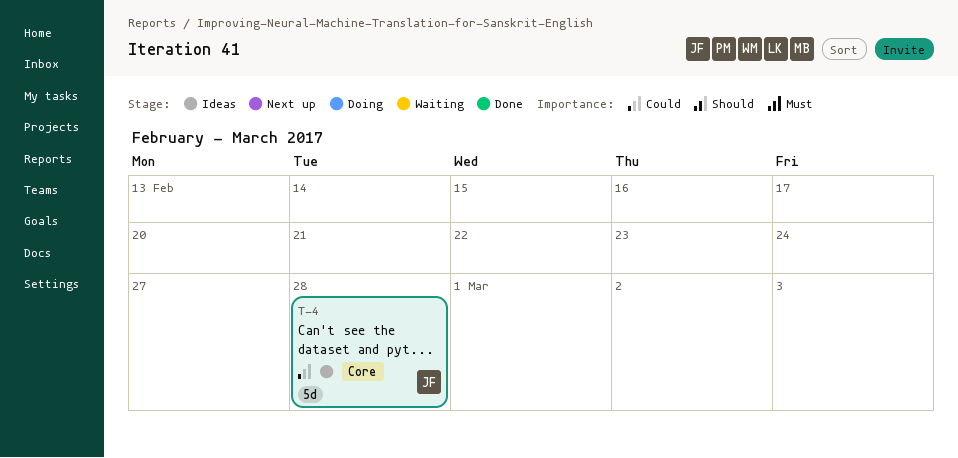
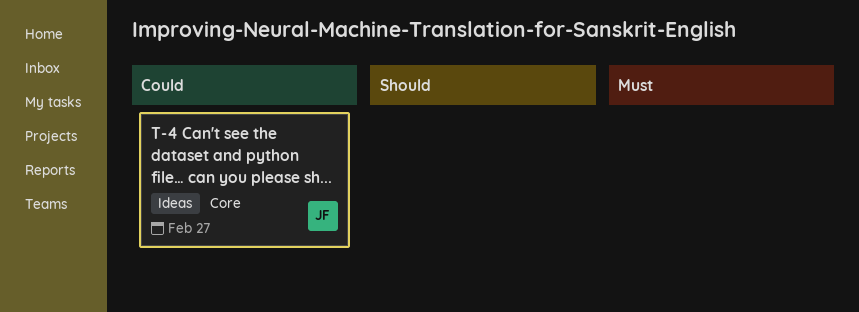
T-4, due: Feb 28 -> Feb 27

